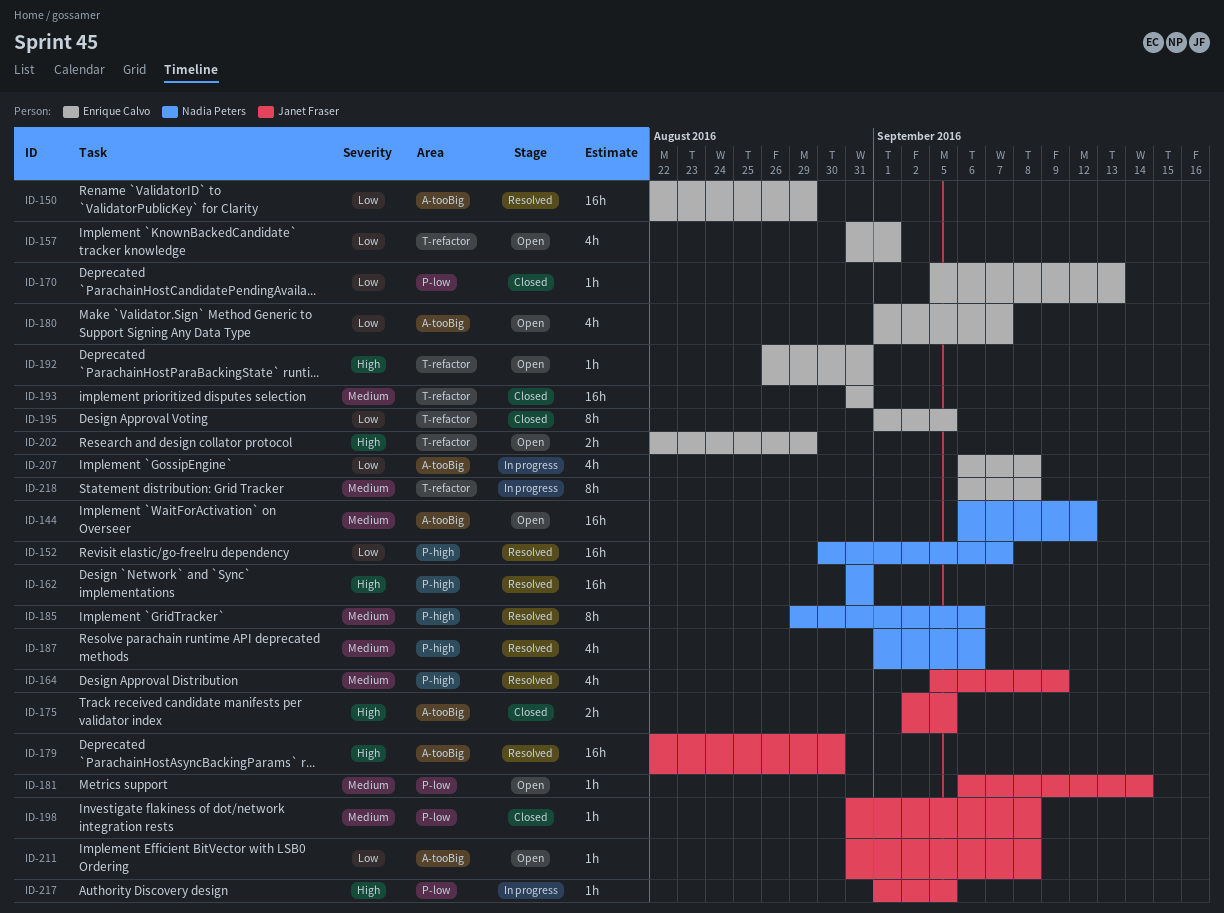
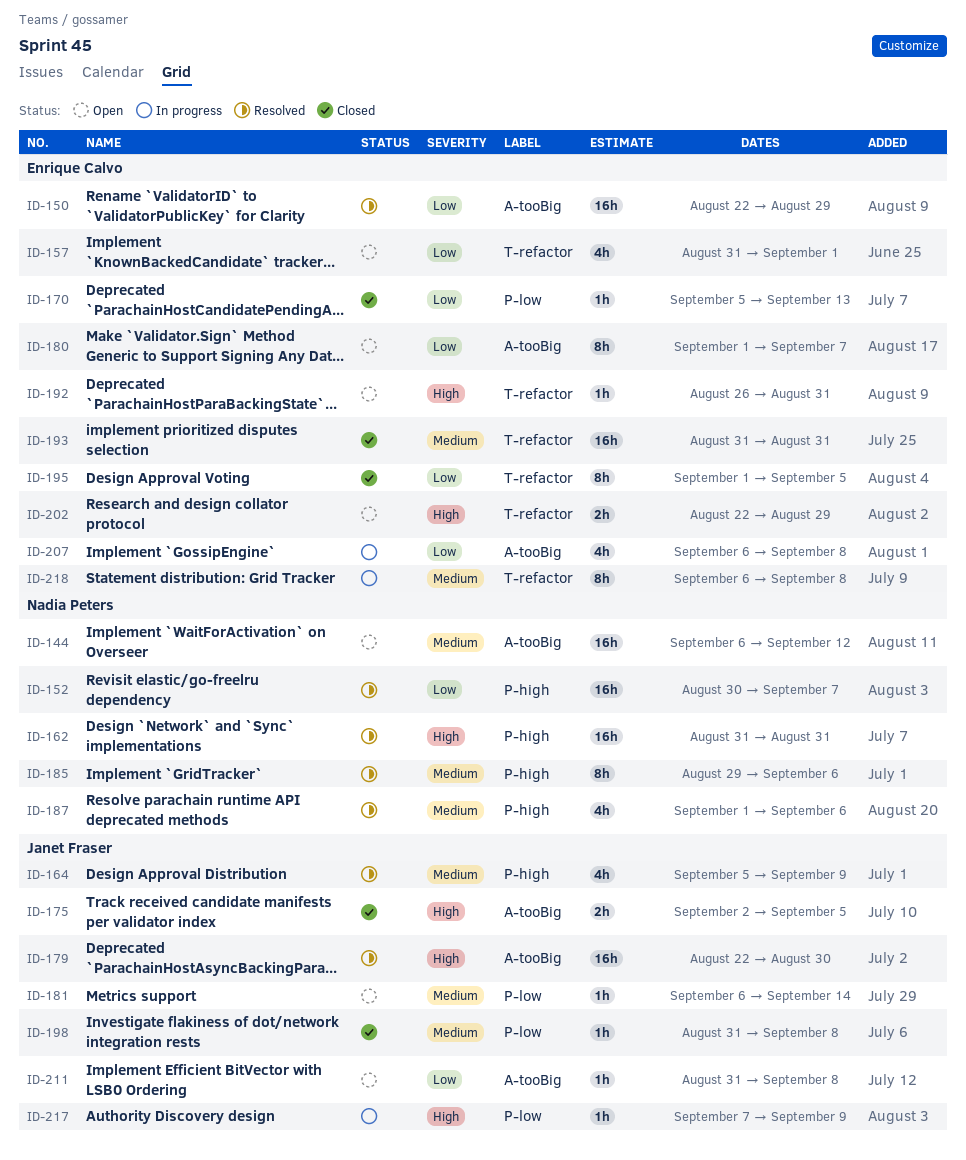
ID-180, estimate: 4h -> 8h
ID-217, start: Sep 1 -> Sep 7
ID-217, due: Sep 5 -> Sep 9

